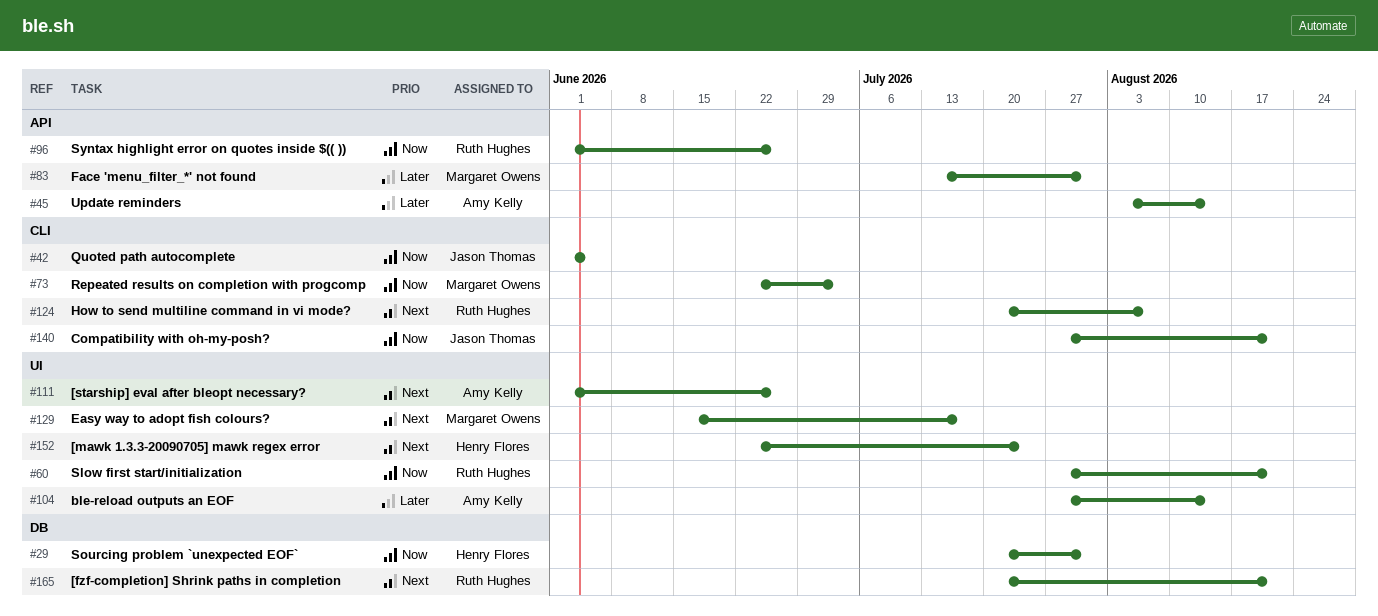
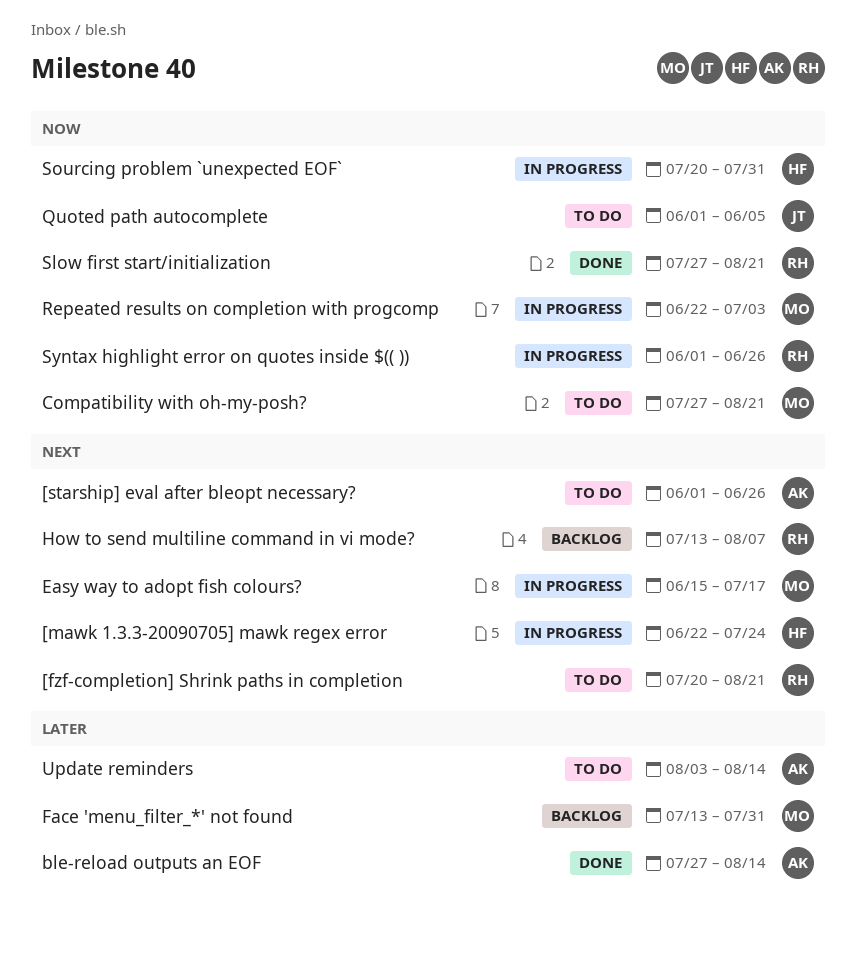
Compatibility with oh-my-posh?, owner: Jason Thomas -> Margaret Owens
How to send multiline command in vi mode?, start: Jul 20 -> Jul 13

